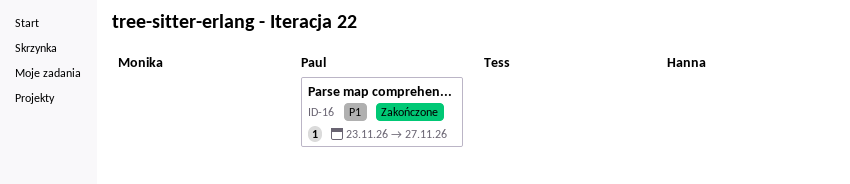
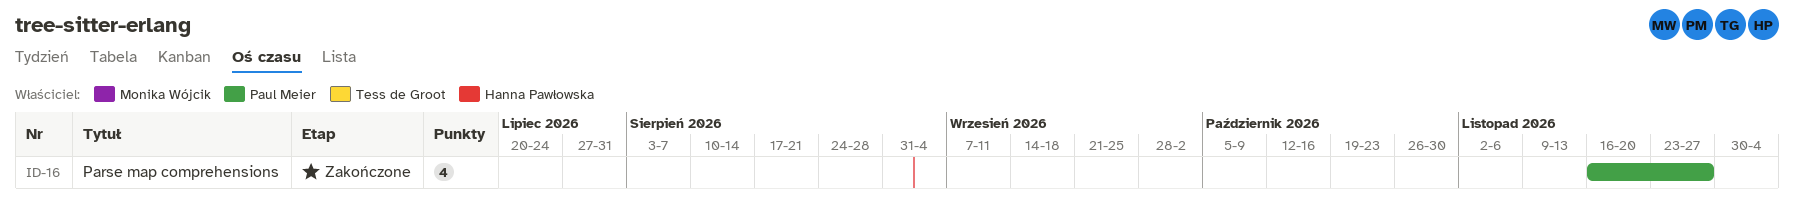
ID-16, estimate: 1 -> 4
ID-16, start: Nov 23 -> Nov 16

